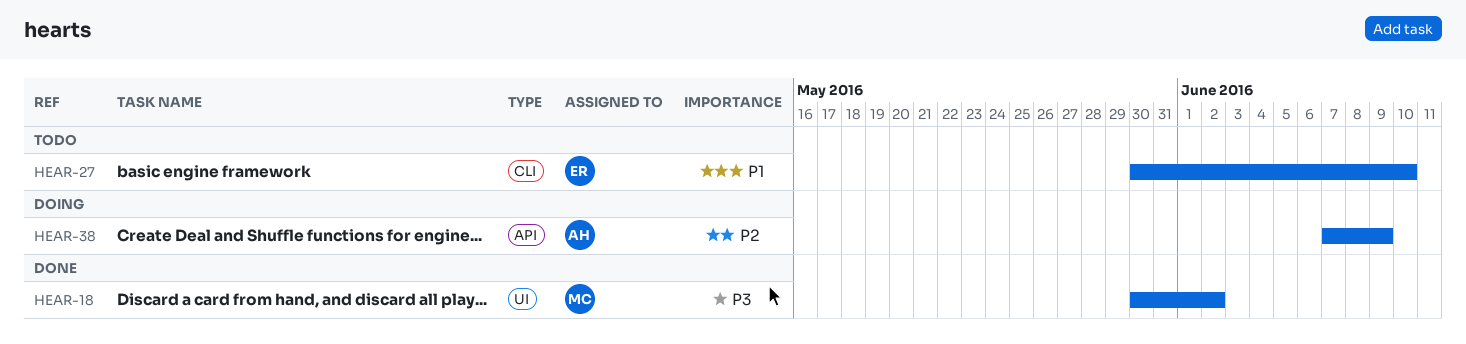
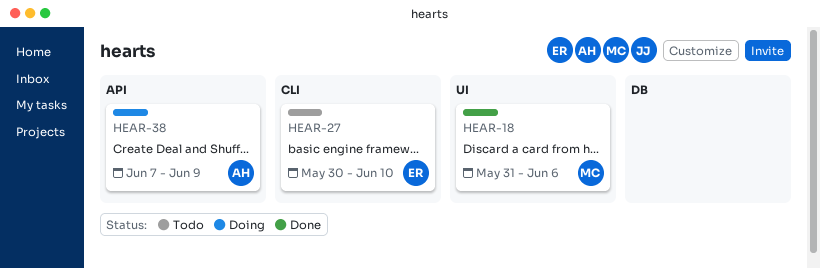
HEAR-18, start: May 30 -> May 31
HEAR-18, due: Jun 2 -> Jun 6

